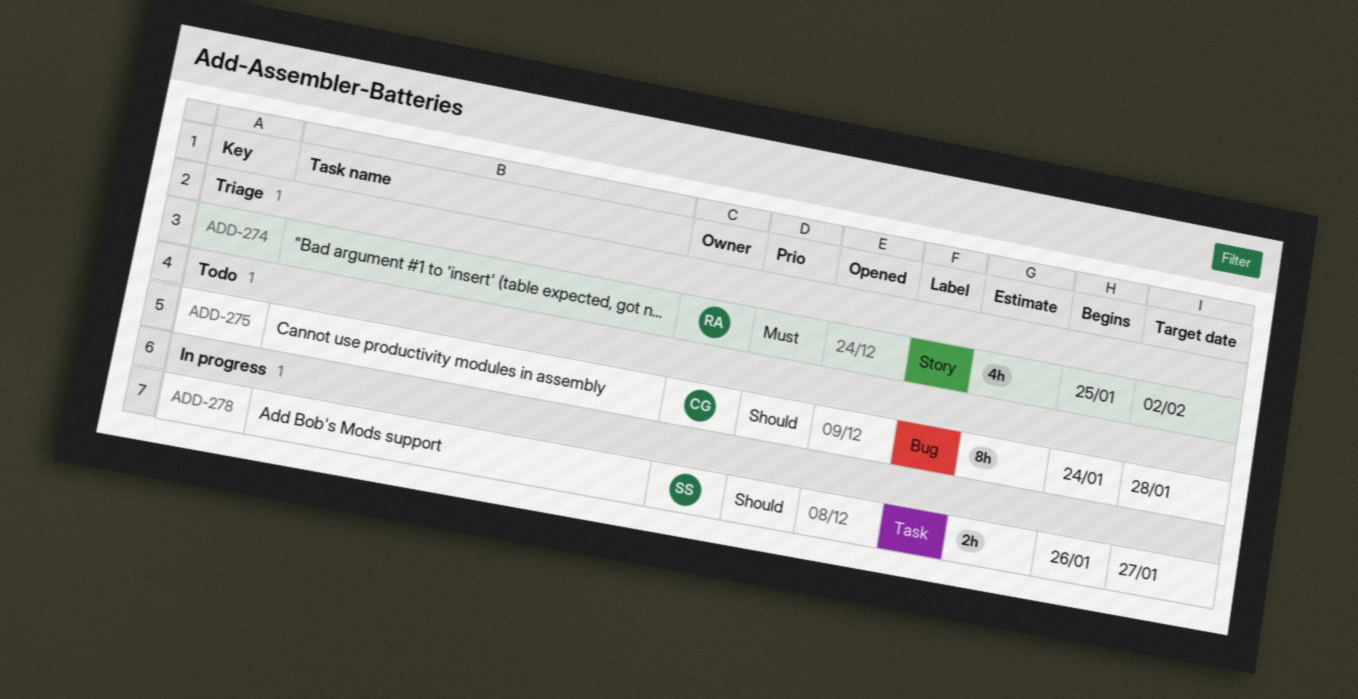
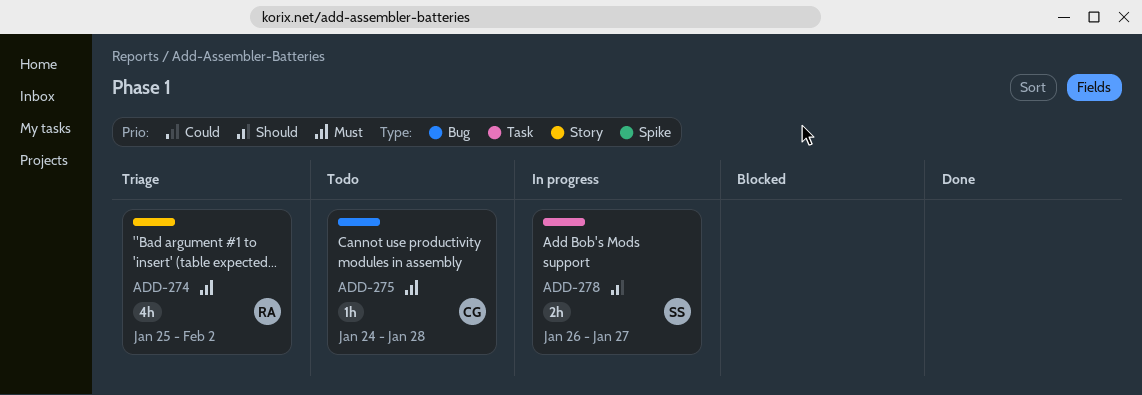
ADD-275, priority: Should -> Must
ADD-275, estimate: 8h -> 1h

